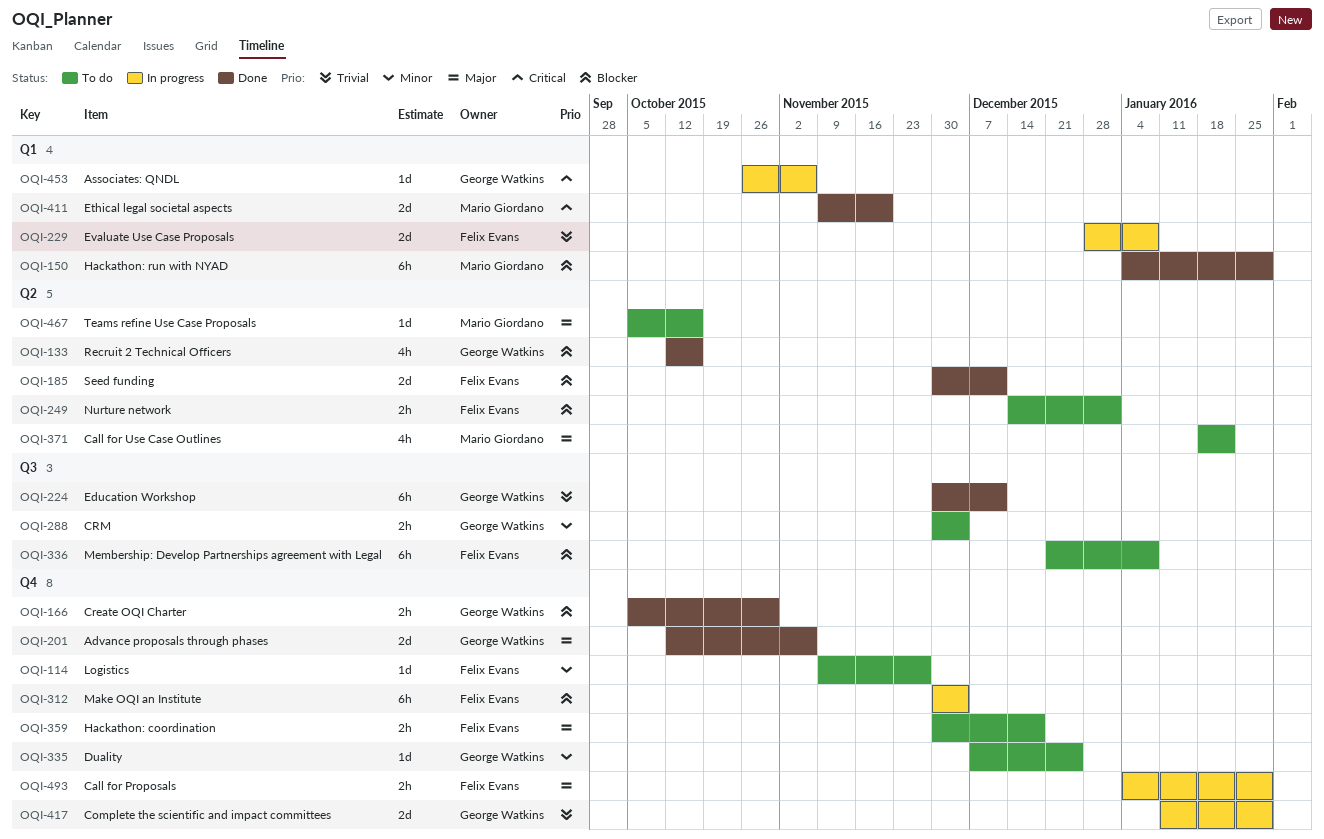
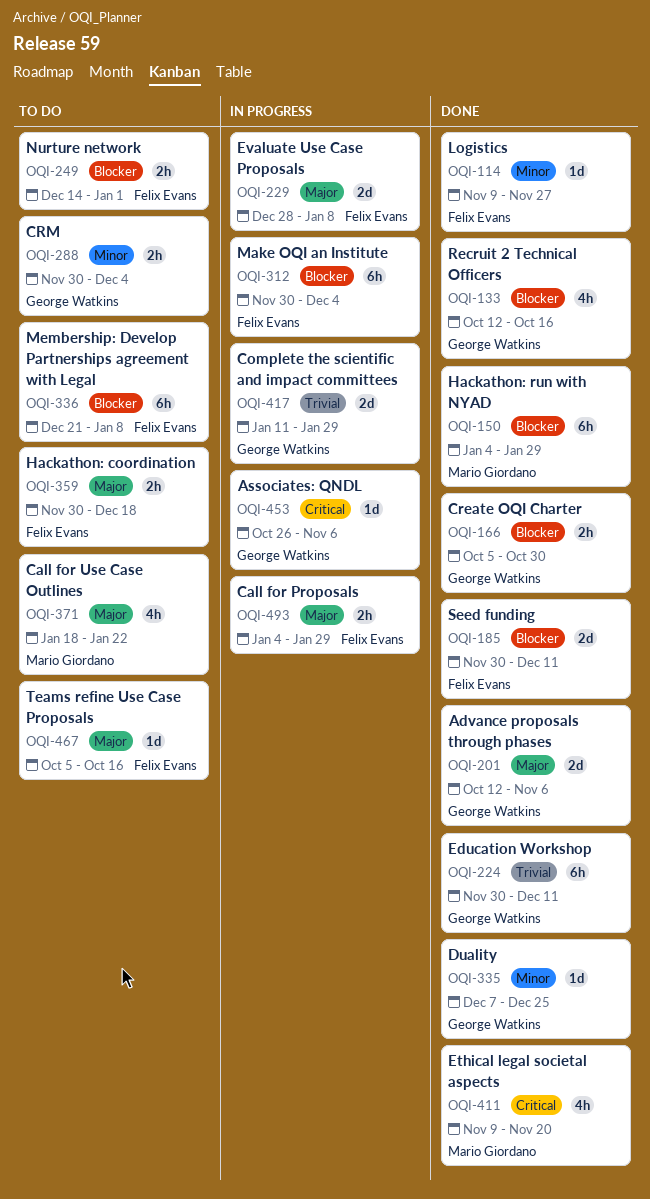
OQI-114, status: To do -> Done
OQI-229, priority: Trivial -> Major
OQI-335, status: To do -> Done
OQI-411, estimate: 2d -> 4h
OQI-467, owner: Mario Giordano -> Felix Evans

